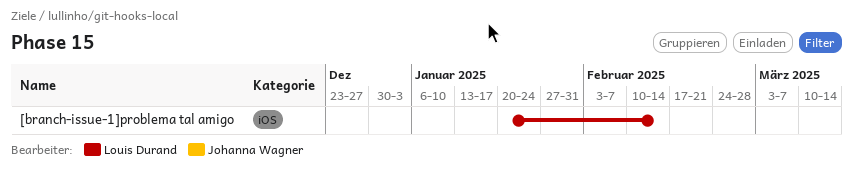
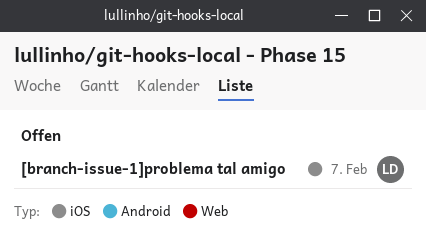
[branch-issue-1]problema tal amigo, due: Feb 14 -> Feb 7

